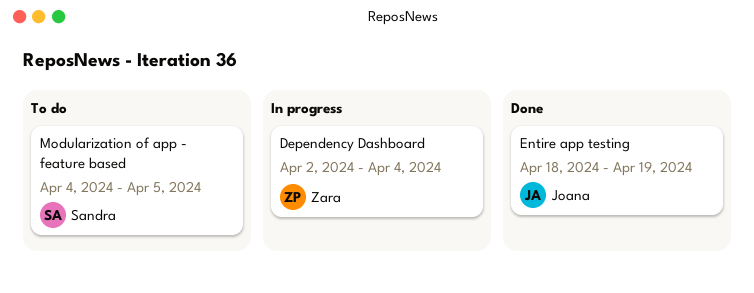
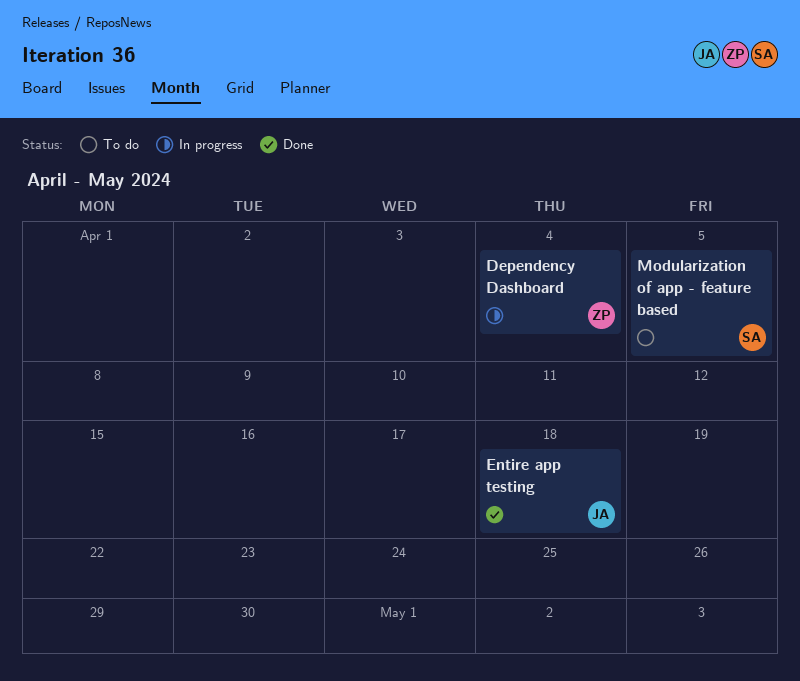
Entire app testing, due: Apr 19 -> Apr 18

